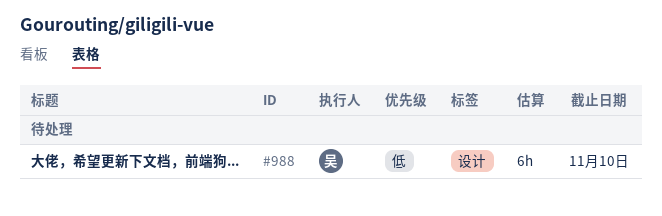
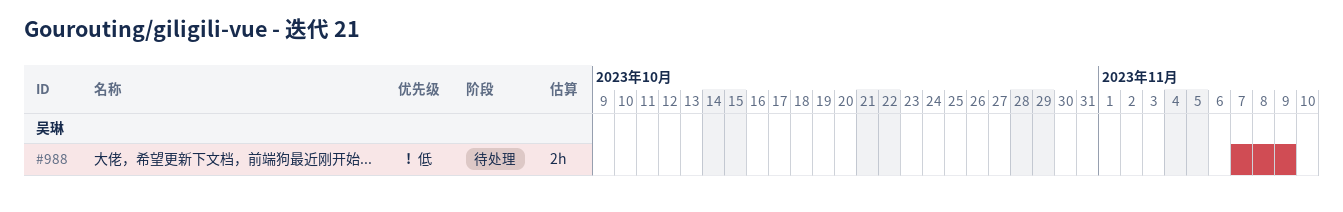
#988, estimate: 6h -> 2h
#988, due: Nov 10 -> Nov 9

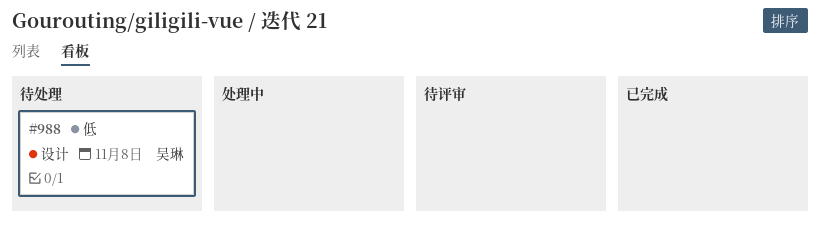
#988, due: Nov 9 -> Nov 8

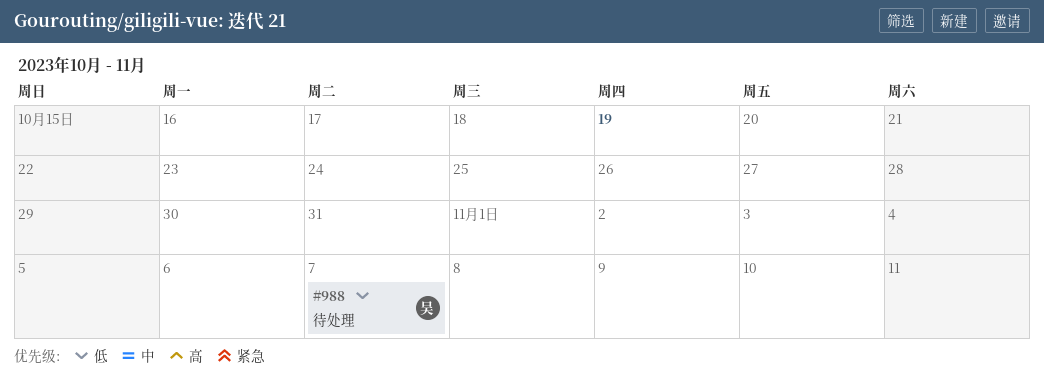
#988, due: Nov 8 -> Nov 7

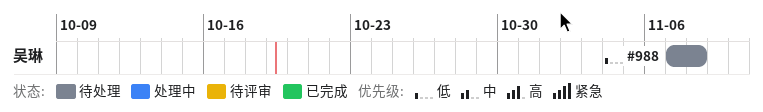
#988, due: Nov 7 -> Nov 8

